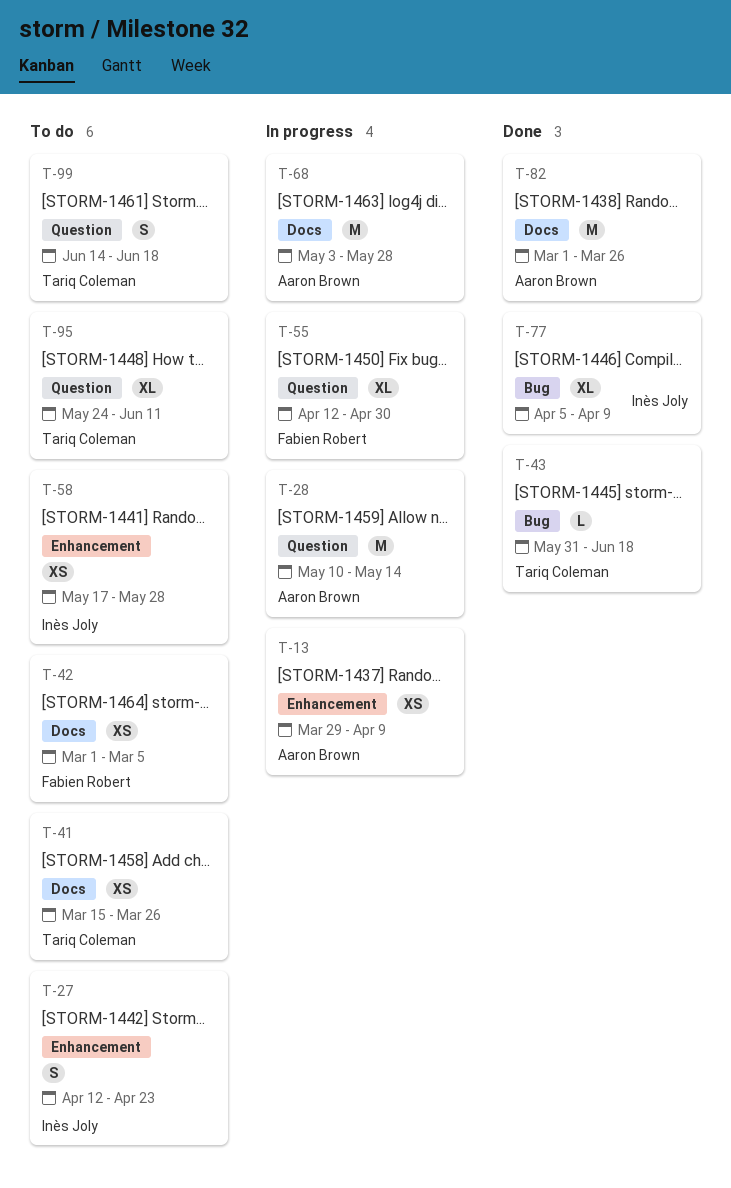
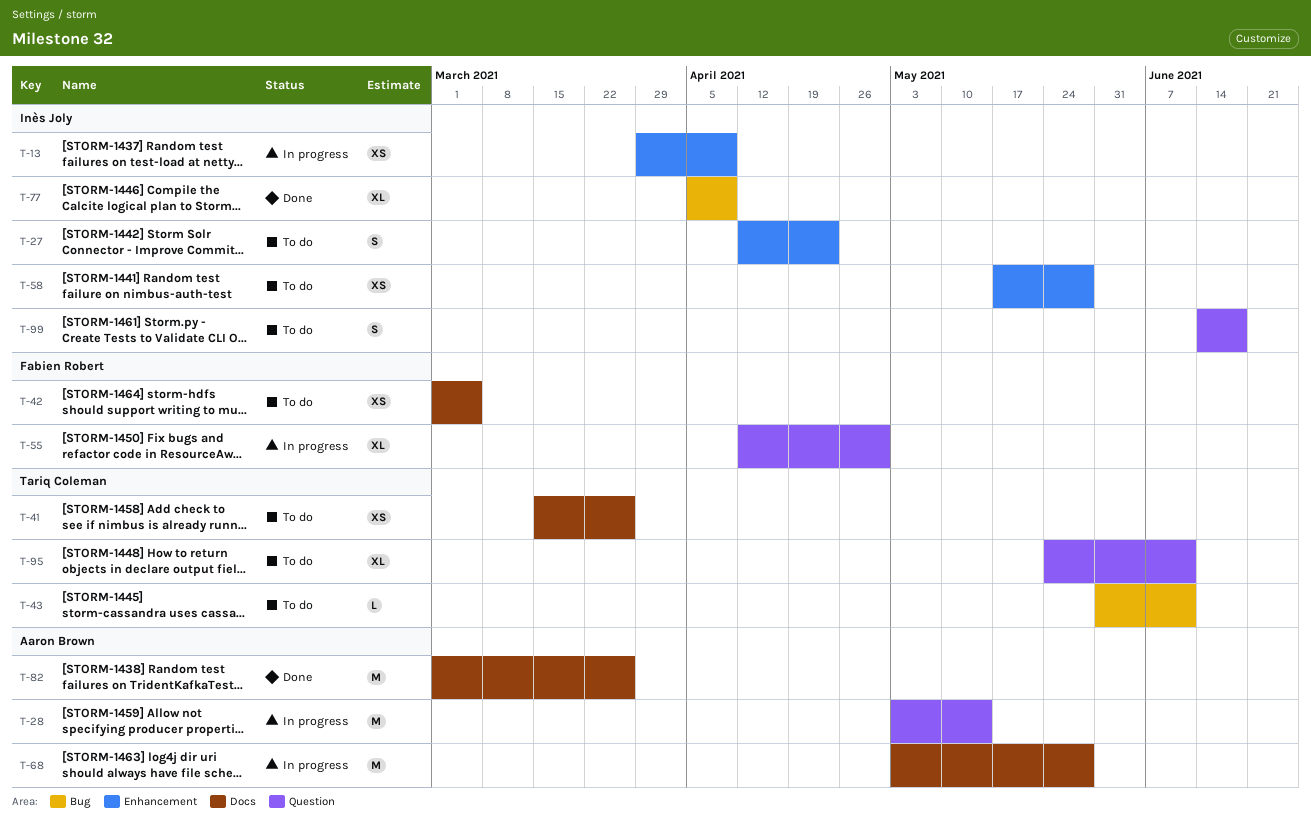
T-13, owner: Aaron Brown -> Inès Joly
T-28, start: May 10 -> May 3
T-43, status: Done -> To do
T-43, due: Jun 18 -> Jun 11
T-99, owner: Tariq Coleman -> Inès Joly

